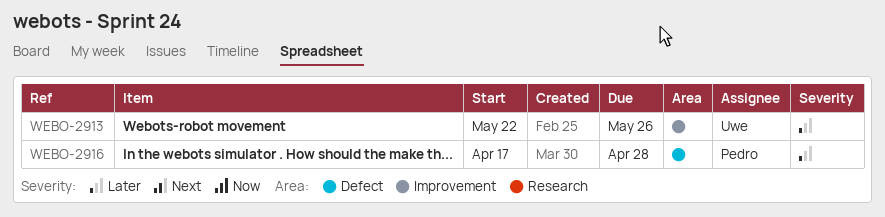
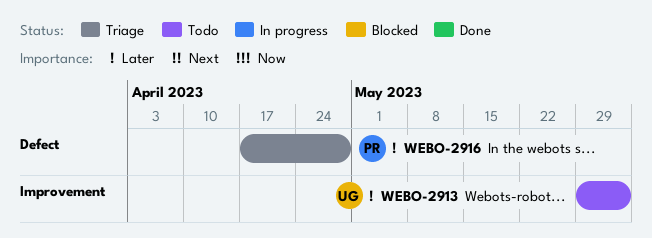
WEBO-2913, start: May 22 -> May 29
WEBO-2913, due: May 26 -> Jun 2

